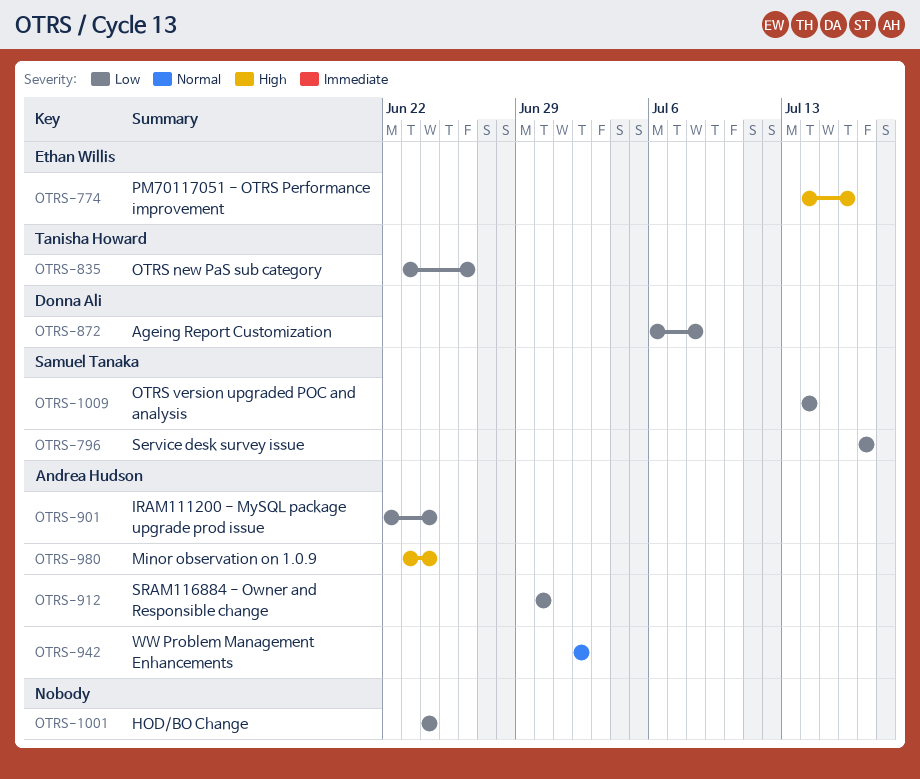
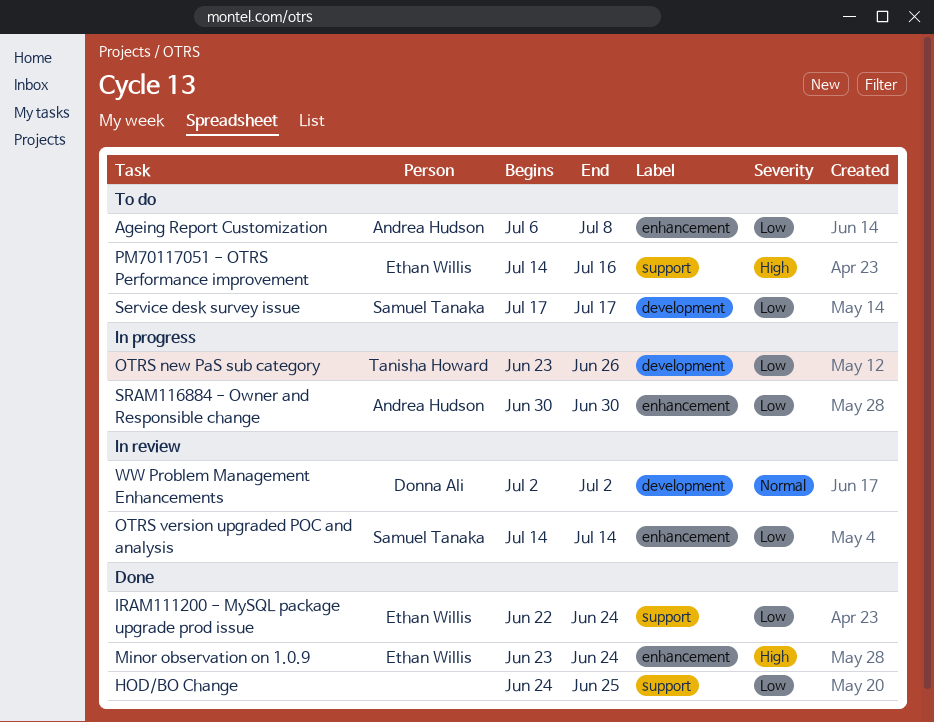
Ageing Report Customization, owner: Donna Ali -> Andrea Hudson
HOD/BO Change, due: Jun 24 -> Jun 25
IRAM111200 - MySQL package upgrade prod issue, owner: Andrea Hudson -> Ethan Willis
Minor observation on 1.0.9, owner: Andrea Hudson -> Ethan Willis
WW Problem Management Enhancements, owner: Andrea Hudson -> Donna Ali

